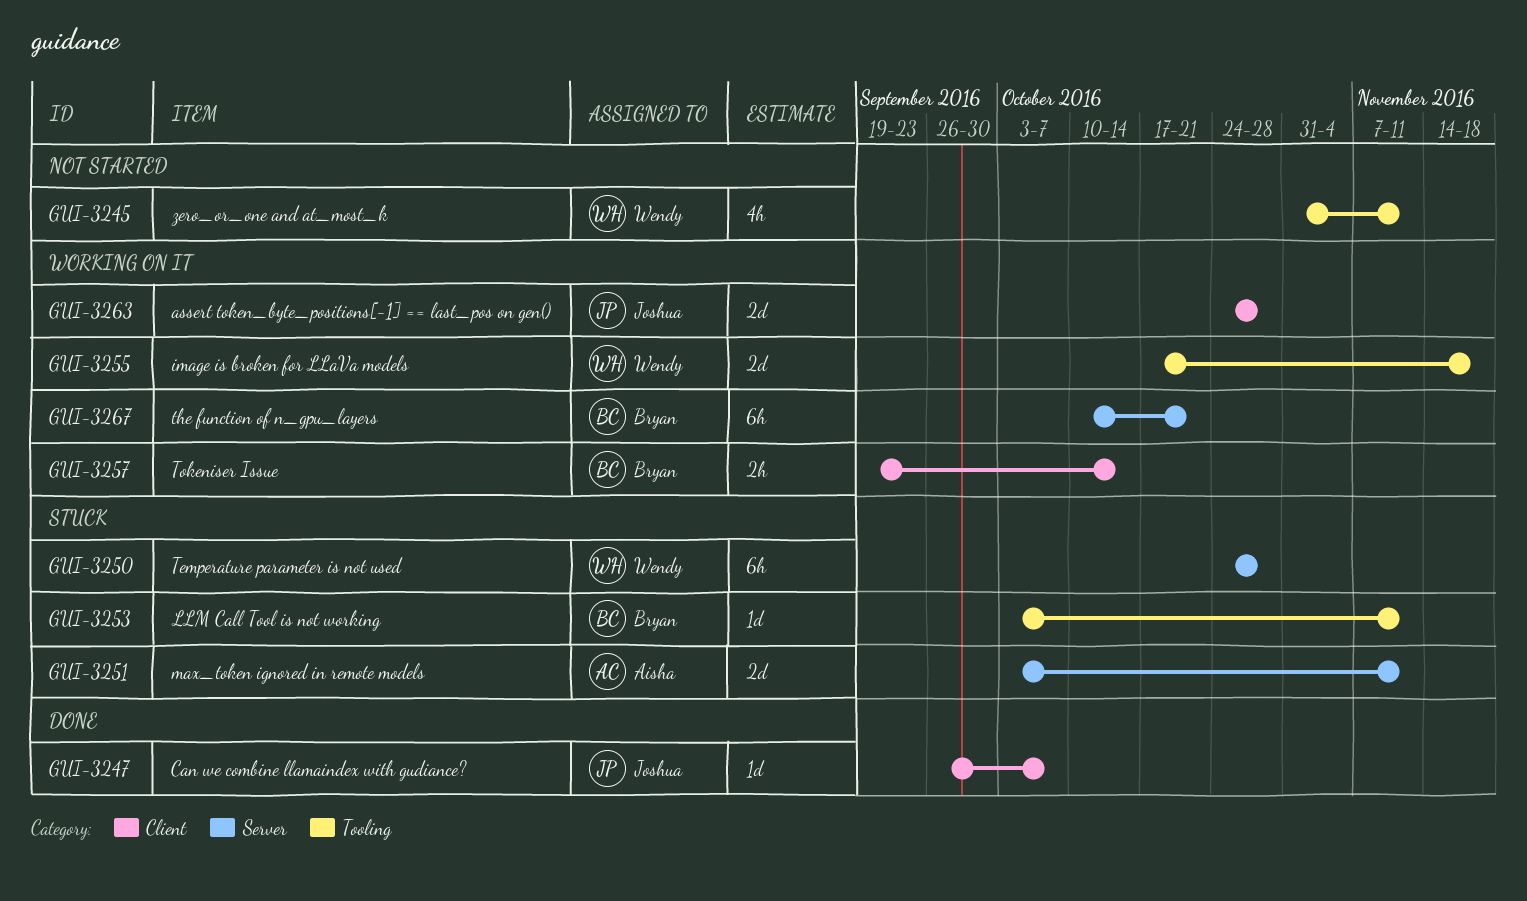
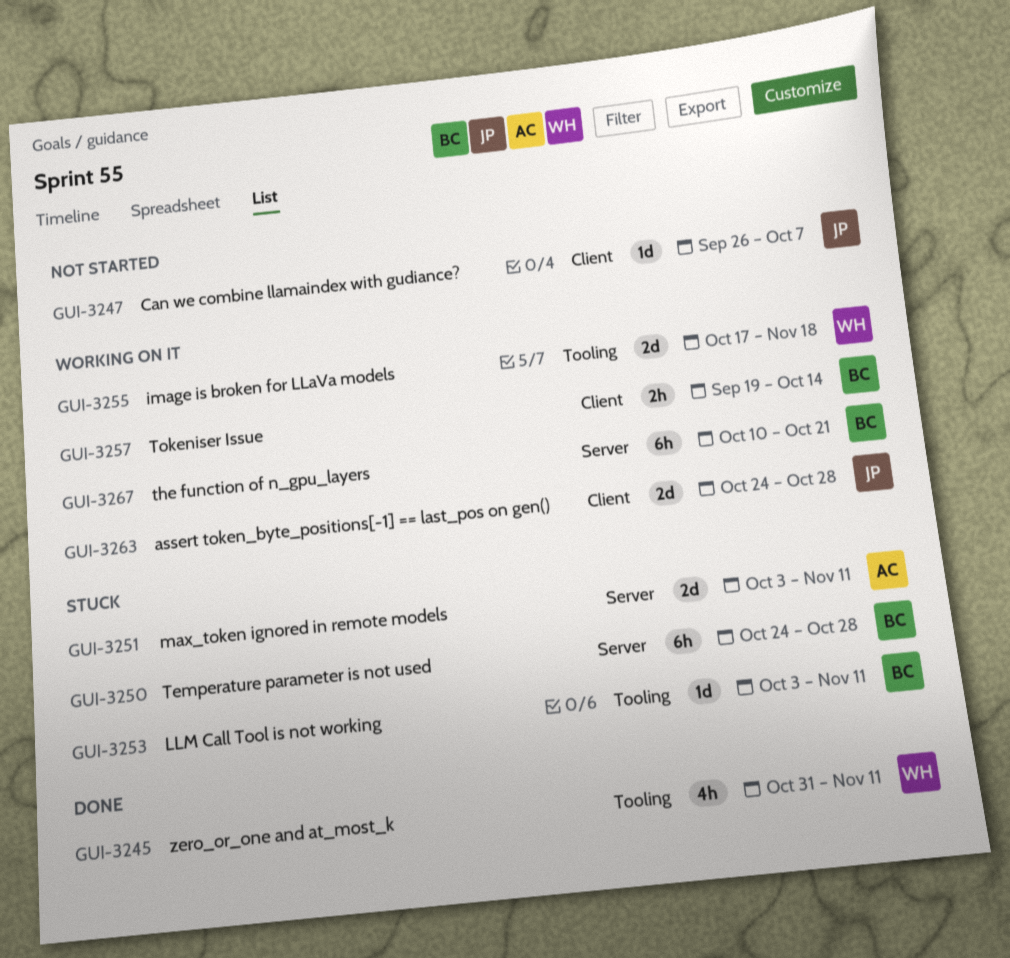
GUI-3245, status: Not started -> Done
GUI-3247, status: Done -> Not started
GUI-3250, owner: Wendy -> Bryan

